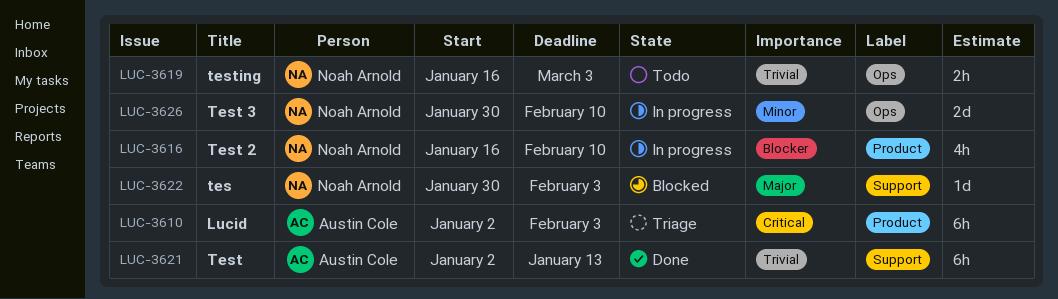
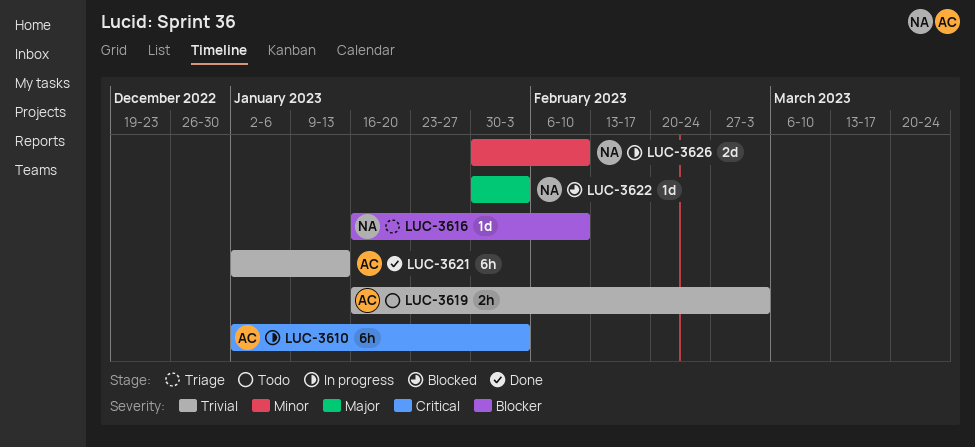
LUC-3610, status: Triage -> In progress
LUC-3616, status: In progress -> Triage
LUC-3616, estimate: 4h -> 1d
LUC-3619, owner: Noah Arnold -> Austin Cole

